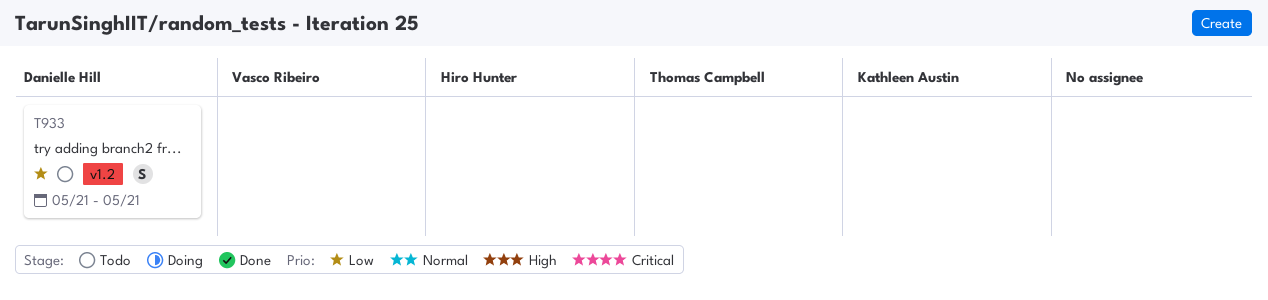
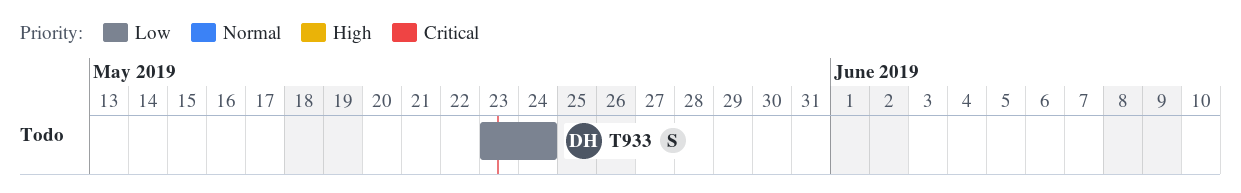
T933, start: May 21 -> May 23
T933, due: May 21 -> May 24

